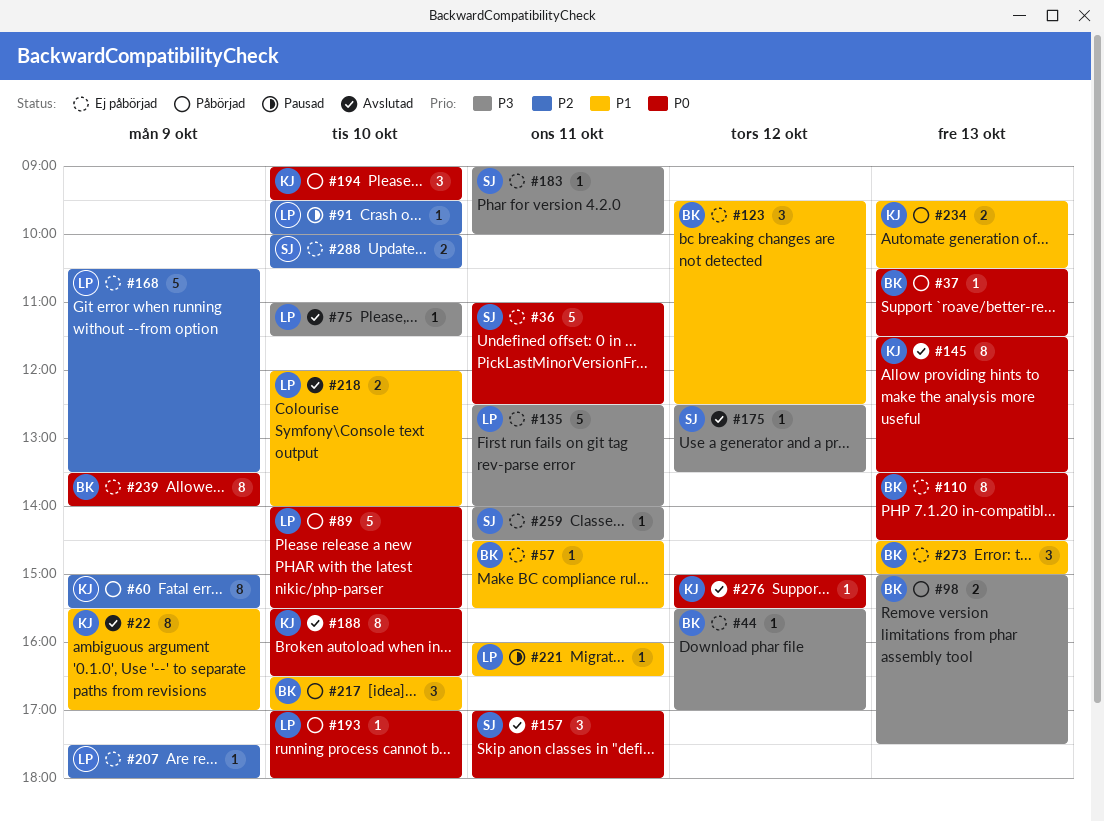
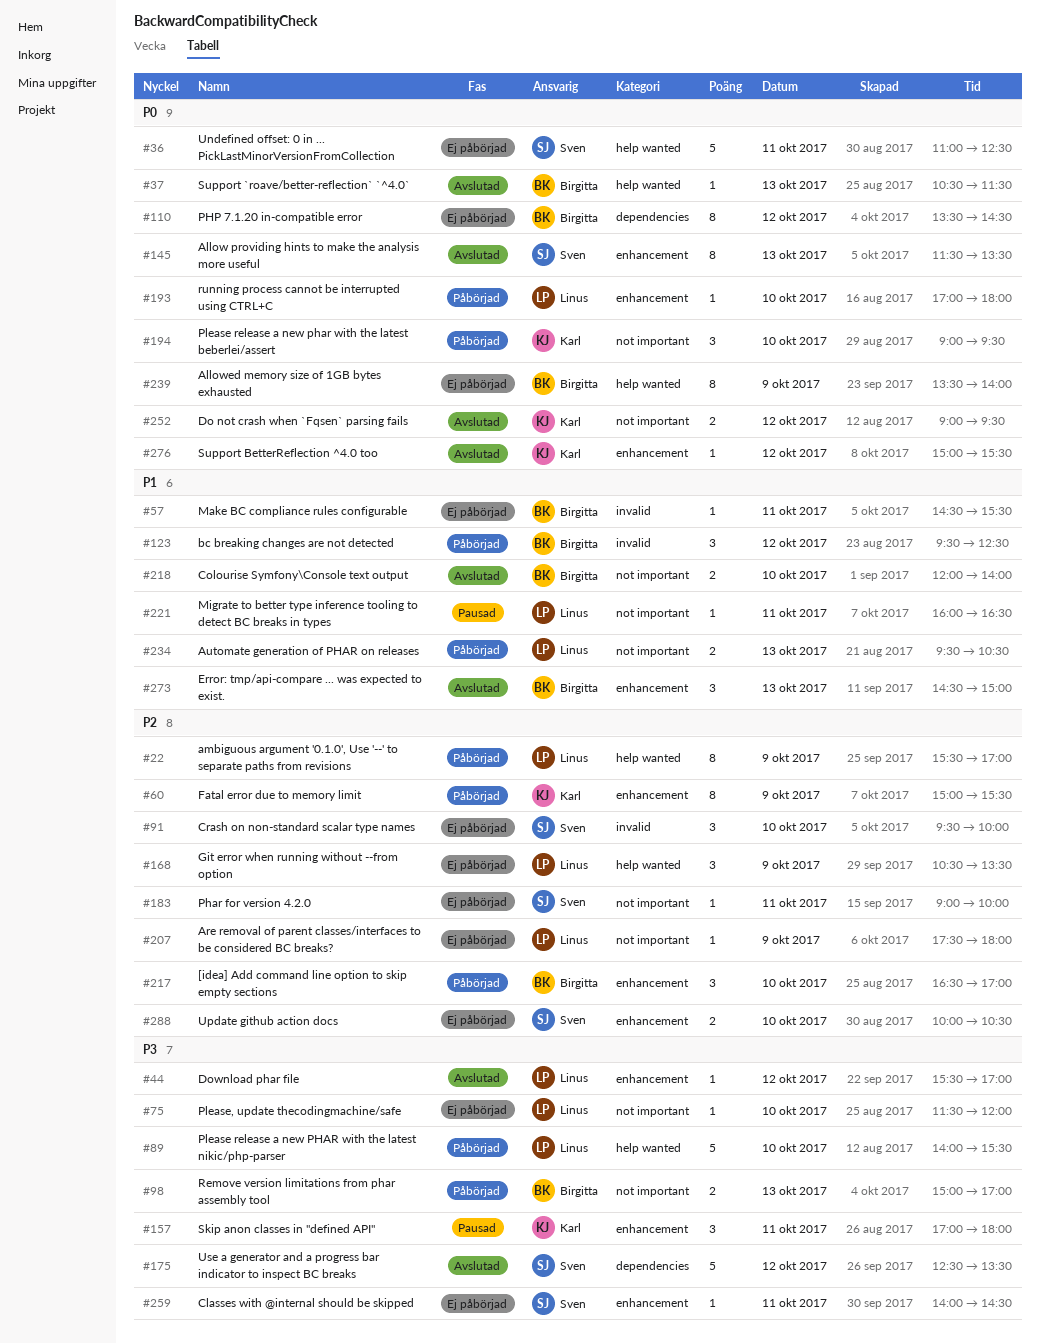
#22, status: Avslutad -> Påbörjad
#22, owner: Karl -> Linus
#22, priority: P1 -> P2
#37, status: Påbörjad -> Avslutad
#44, status: Ej påbörjad -> Avslutad
#44, owner: Birgitta -> Linus
#75, status: Avslutad -> Ej påbörjad
#75, begins: 11:00 -> 11:30
#75, ends: 11:30 -> 12:00
#89, priority: P0 -> P3
#91, status: Pausad -> Ej påbörjad
#91, owner: Linus -> Sven
#91, estimate: 1 -> 3
#98, ends: 17:30 -> 17:00
#110, day: Oct 13 -> Oct 12
#123, status: Ej påbörjad -> Påbörjad
#135: present -> none
#145, owner: Karl -> Sven
#157, status: Avslutad -> Pausad
#157, owner: Sven -> Karl
#157, priority: P0 -> P3
#168, estimate: 5 -> 3
#175, estimate: 1 -> 5
#183, priority: P3 -> P2
#188: present -> none
#217, priority: P1 -> P2
#218, owner: Linus -> Birgitta
#234, owner: Karl -> Linus
#252: none -> present
#273, status: Ej påbörjad -> Avslutad

